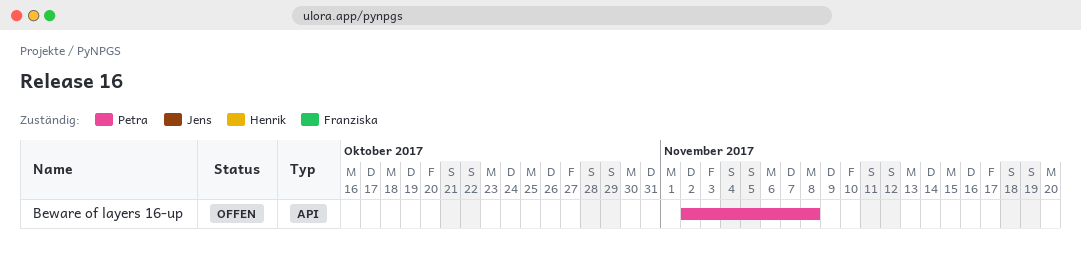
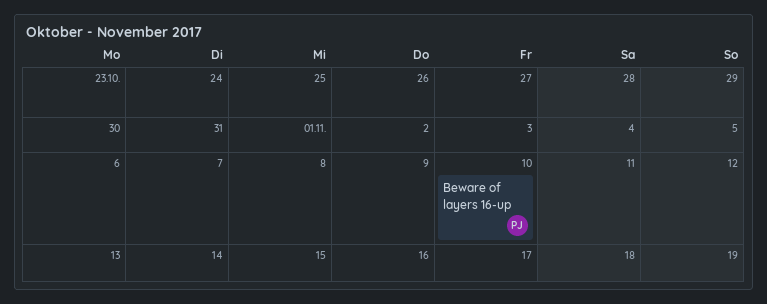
Beware of layers 16-up, due: Nov 8 -> Nov 10

